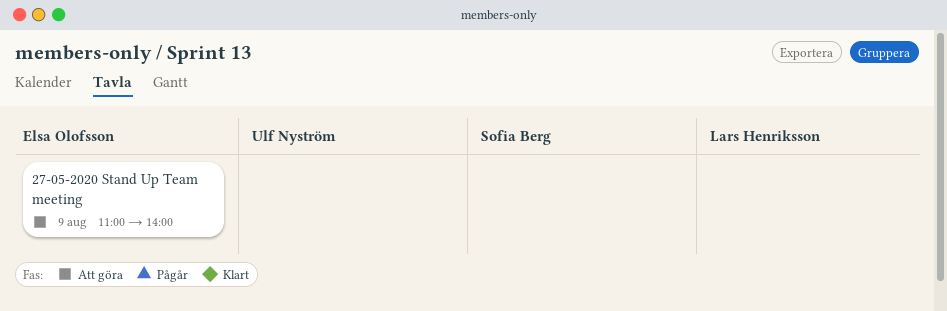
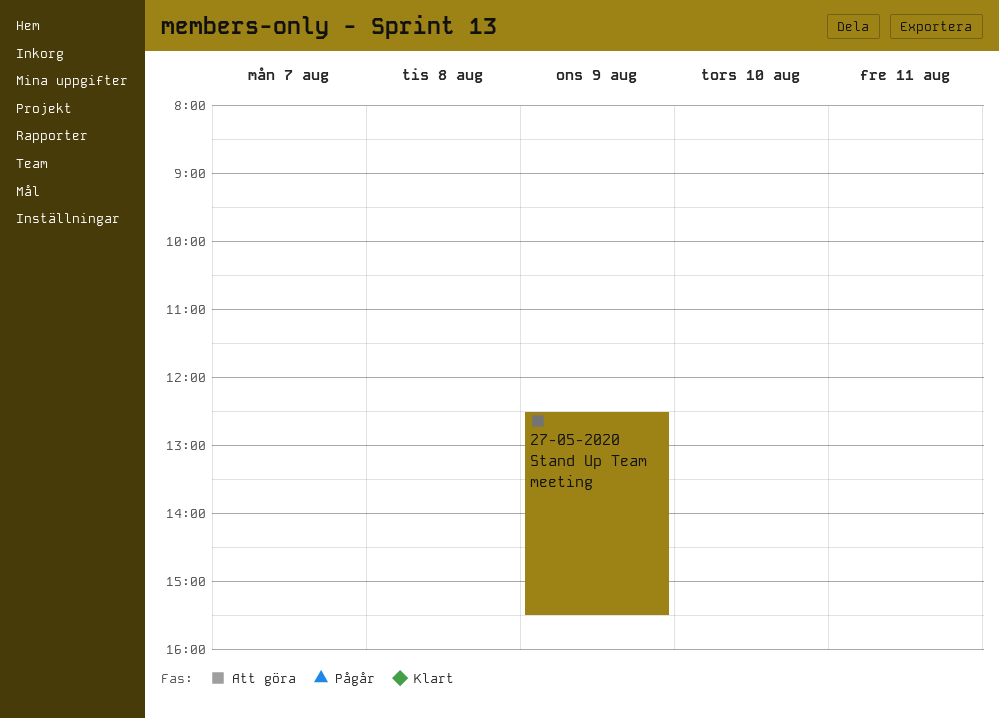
27-05-2020 Stand Up Team meeting, begins: 11:00 -> 12:30
27-05-2020 Stand Up Team meeting, ends: 14:00 -> 15:30

